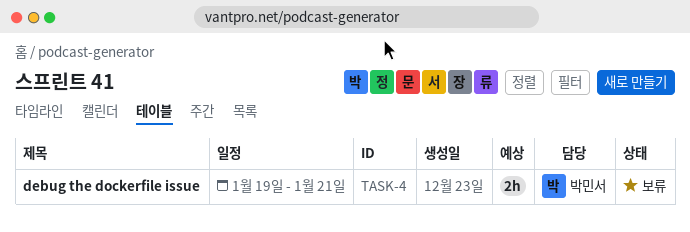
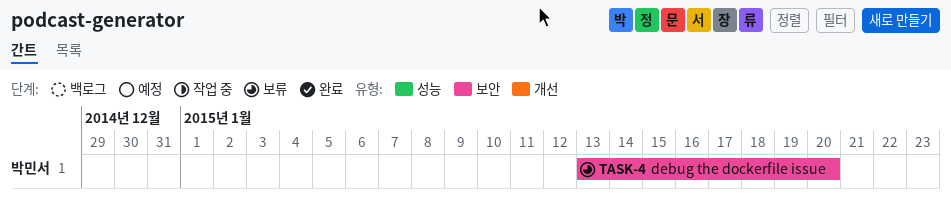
TASK-4, start: Jan 19 -> Jan 13
TASK-4, due: Jan 21 -> Jan 20

